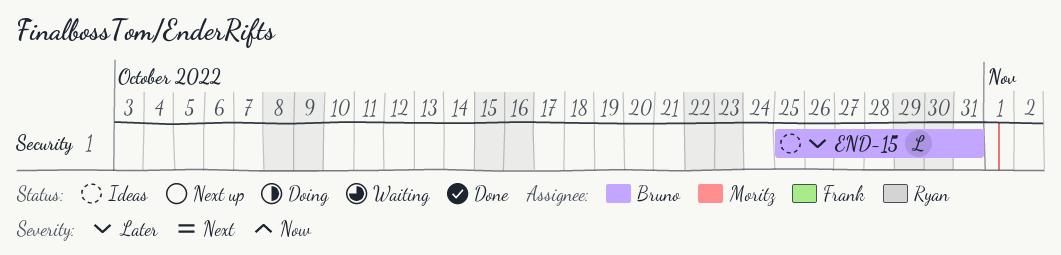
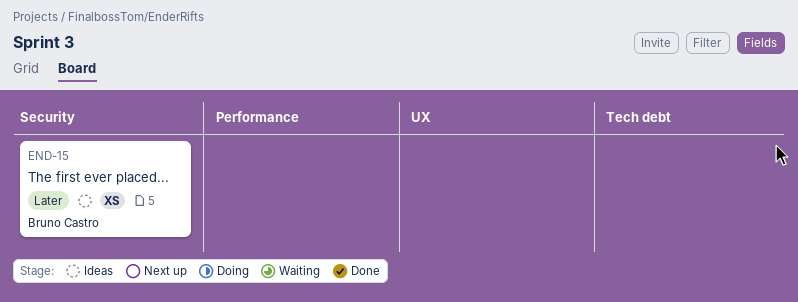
END-15, estimate: L -> XS

